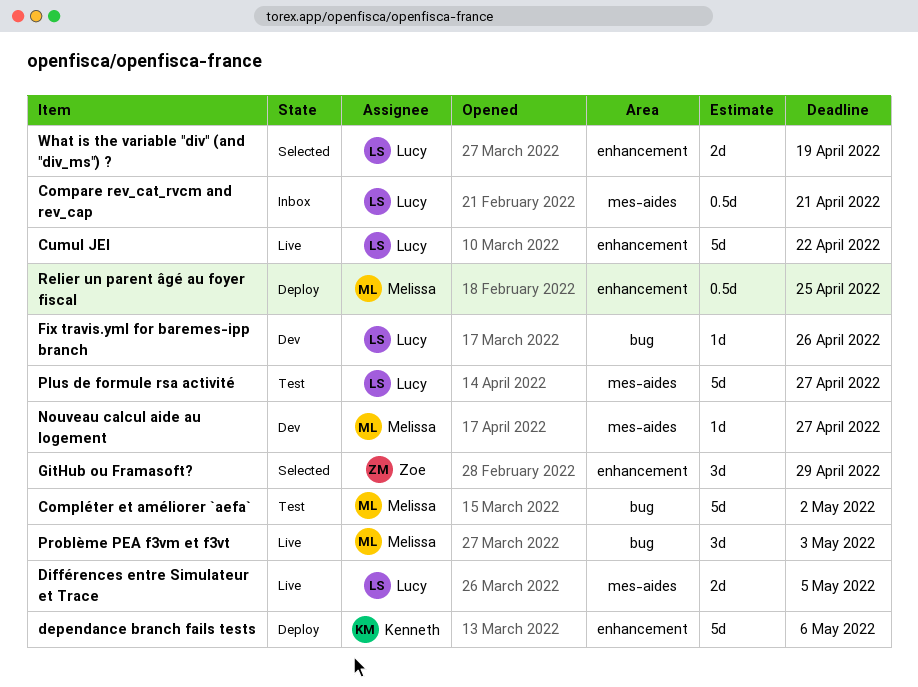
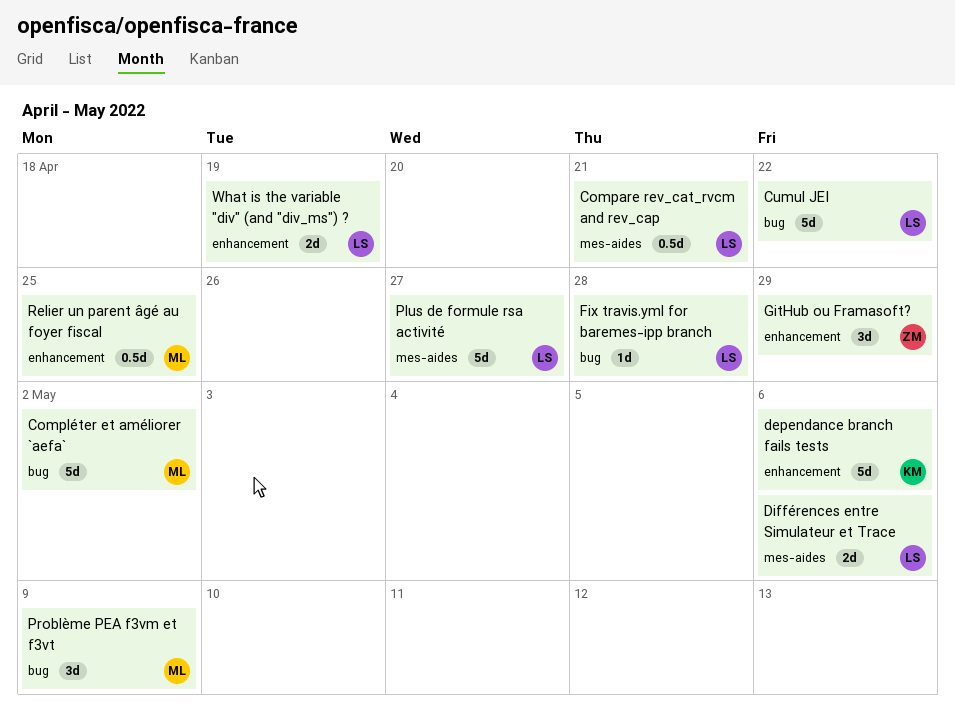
Cumul JEI, label: enhancement -> bug
Différences entre Simulateur et Trace, due: May 5 -> May 6
Fix travis.yml for baremes-ipp branch, due: Apr 26 -> Apr 28
Nouveau calcul aide au logement: present -> none
Problème PEA f3vm et f3vt, due: May 3 -> May 9

